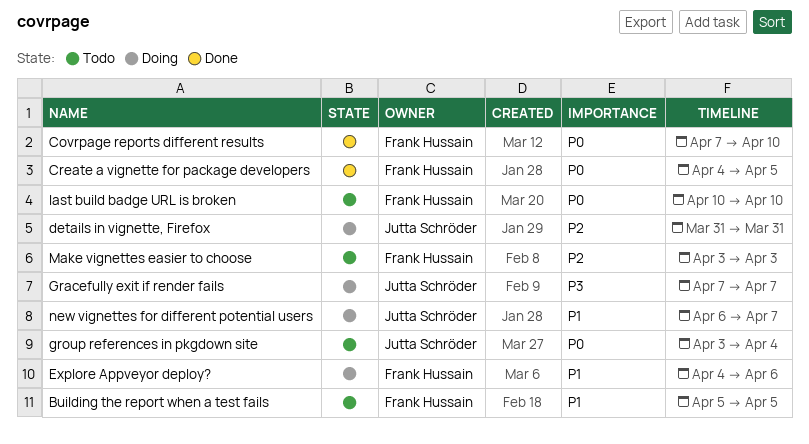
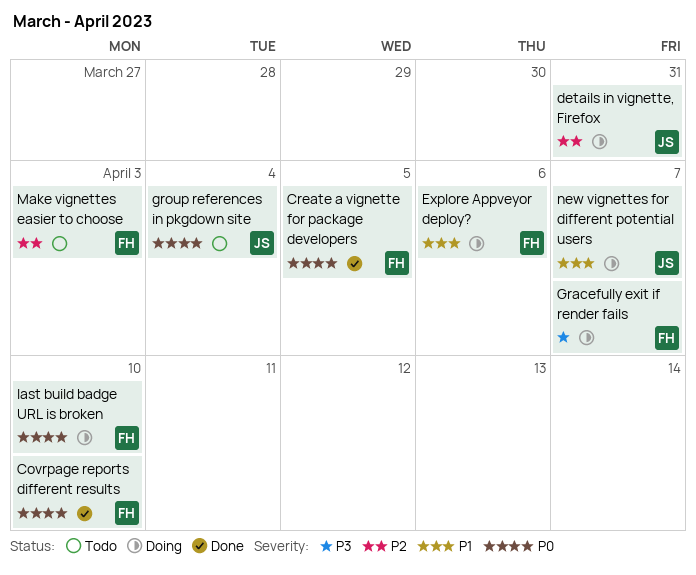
Building the report when a test fails: present -> none
Gracefully exit if render fails, owner: Jutta Schröder -> Frank Hussain
last build badge URL is broken, status: Todo -> Doing

